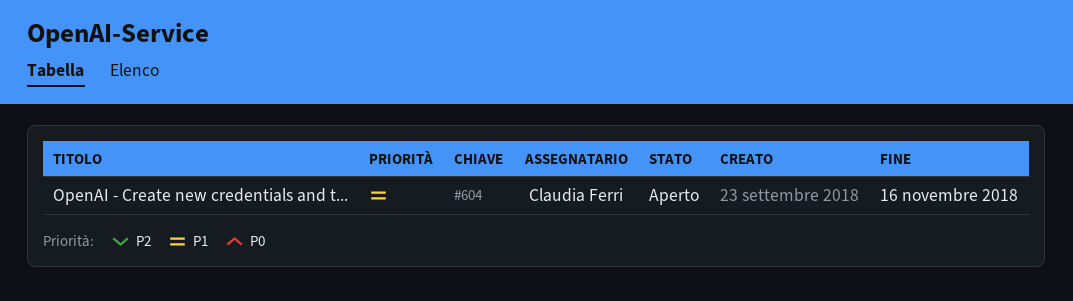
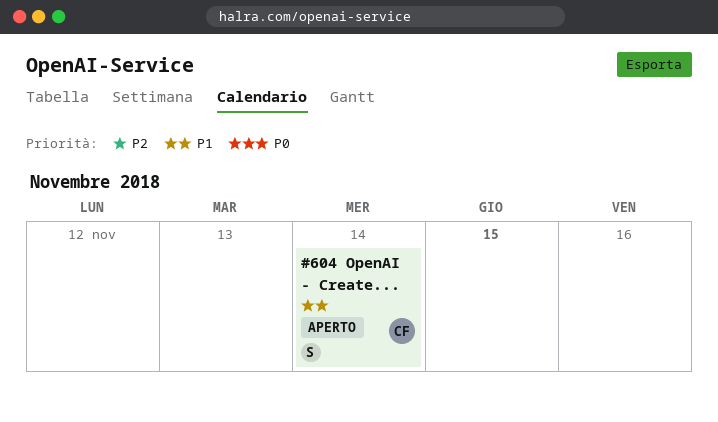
#604, due: Nov 16 -> Nov 14

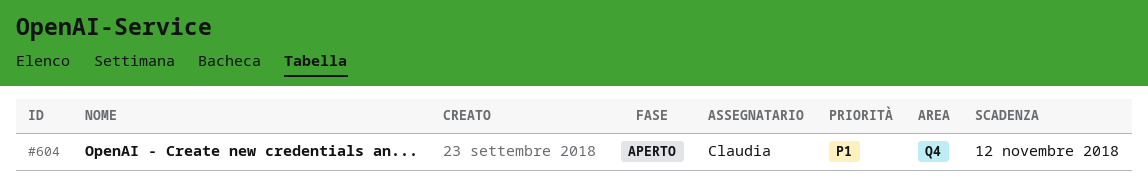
#604, due: Nov 14 -> Nov 12

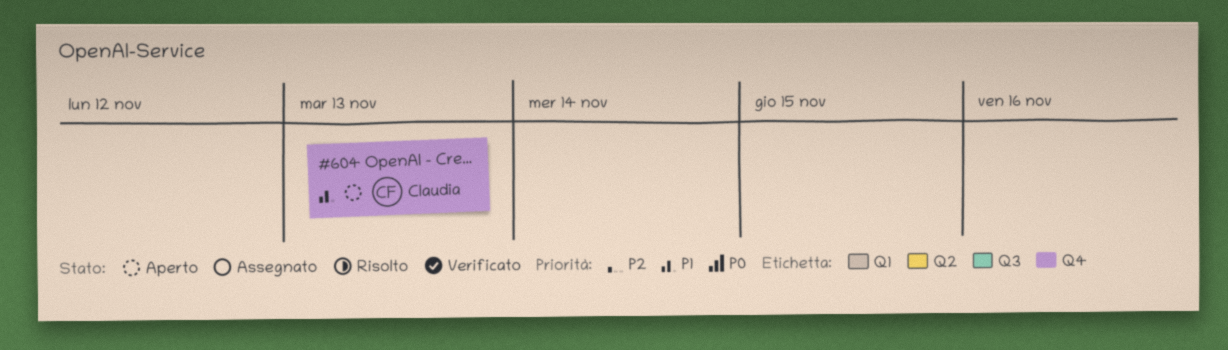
#604, due: Nov 12 -> Nov 13

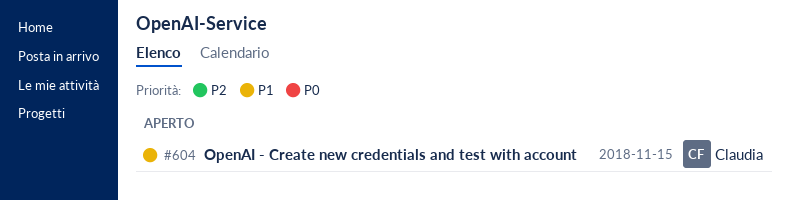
#604, due: Nov 13 -> Nov 15

